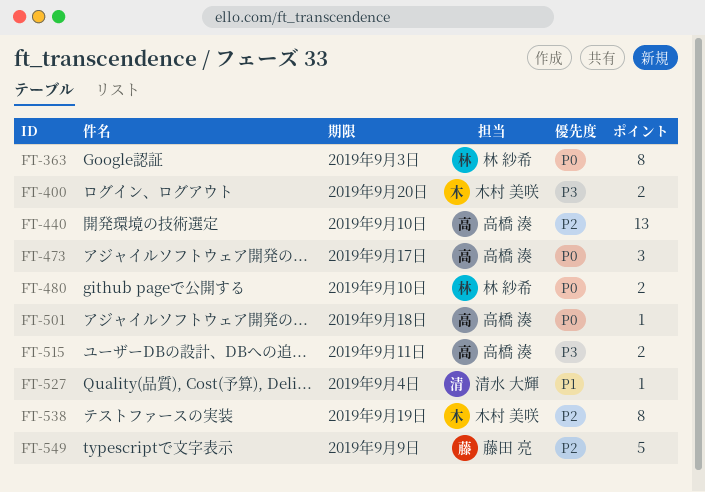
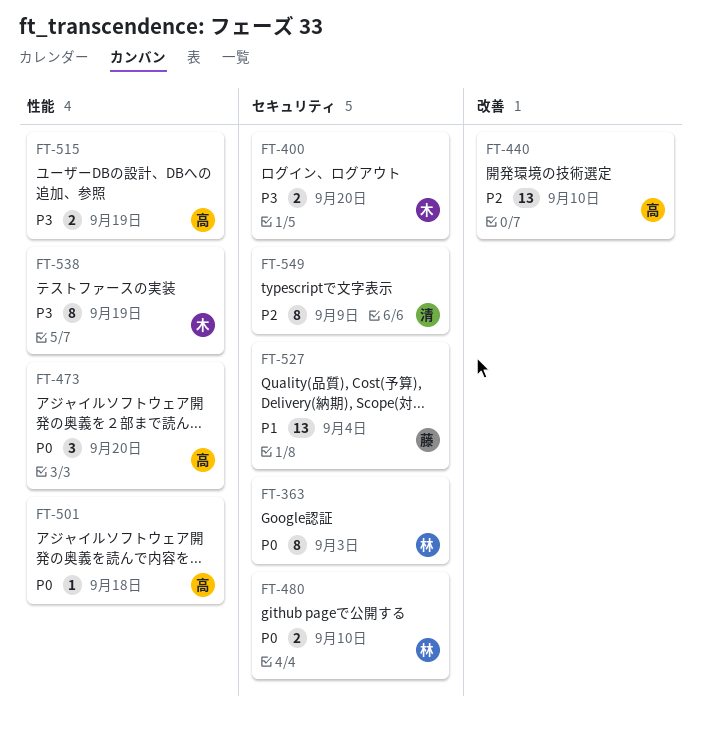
FT-473, due: Sep 17 -> Sep 20
FT-515, due: Sep 11 -> Sep 19
FT-527, owner: 清水 大輝 -> 藤田 亮
FT-527, estimate: 1 -> 13
FT-538, priority: P2 -> P3
FT-549, owner: 藤田 亮 -> 清水 大輝
FT-549, estimate: 5 -> 8

